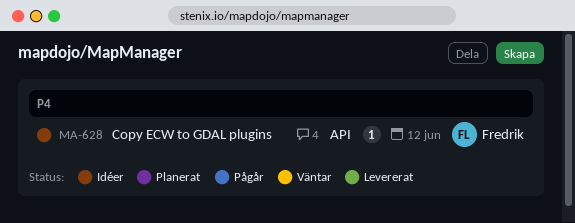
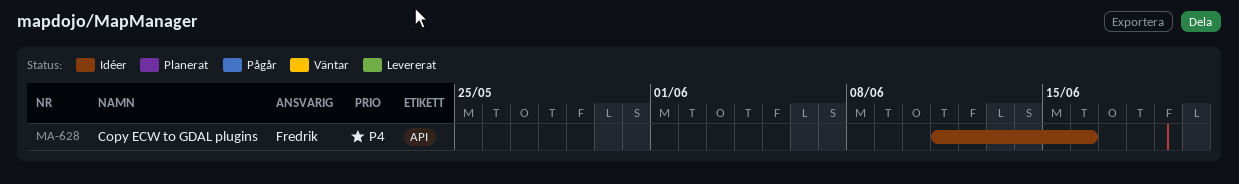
MA-628, due: Jun 12 -> Jun 16

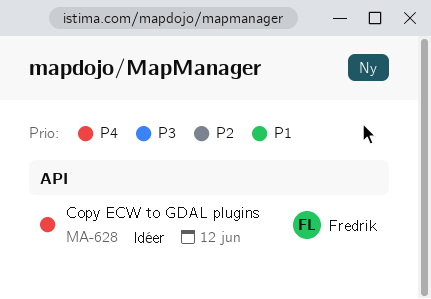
MA-628, due: Jun 16 -> Jun 12

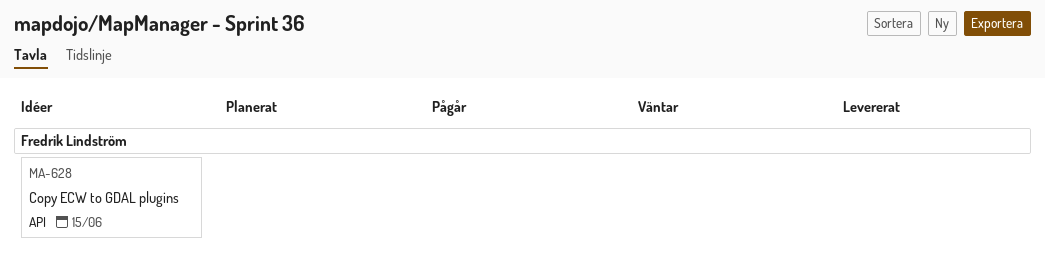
MA-628, due: Jun 12 -> Jun 15

